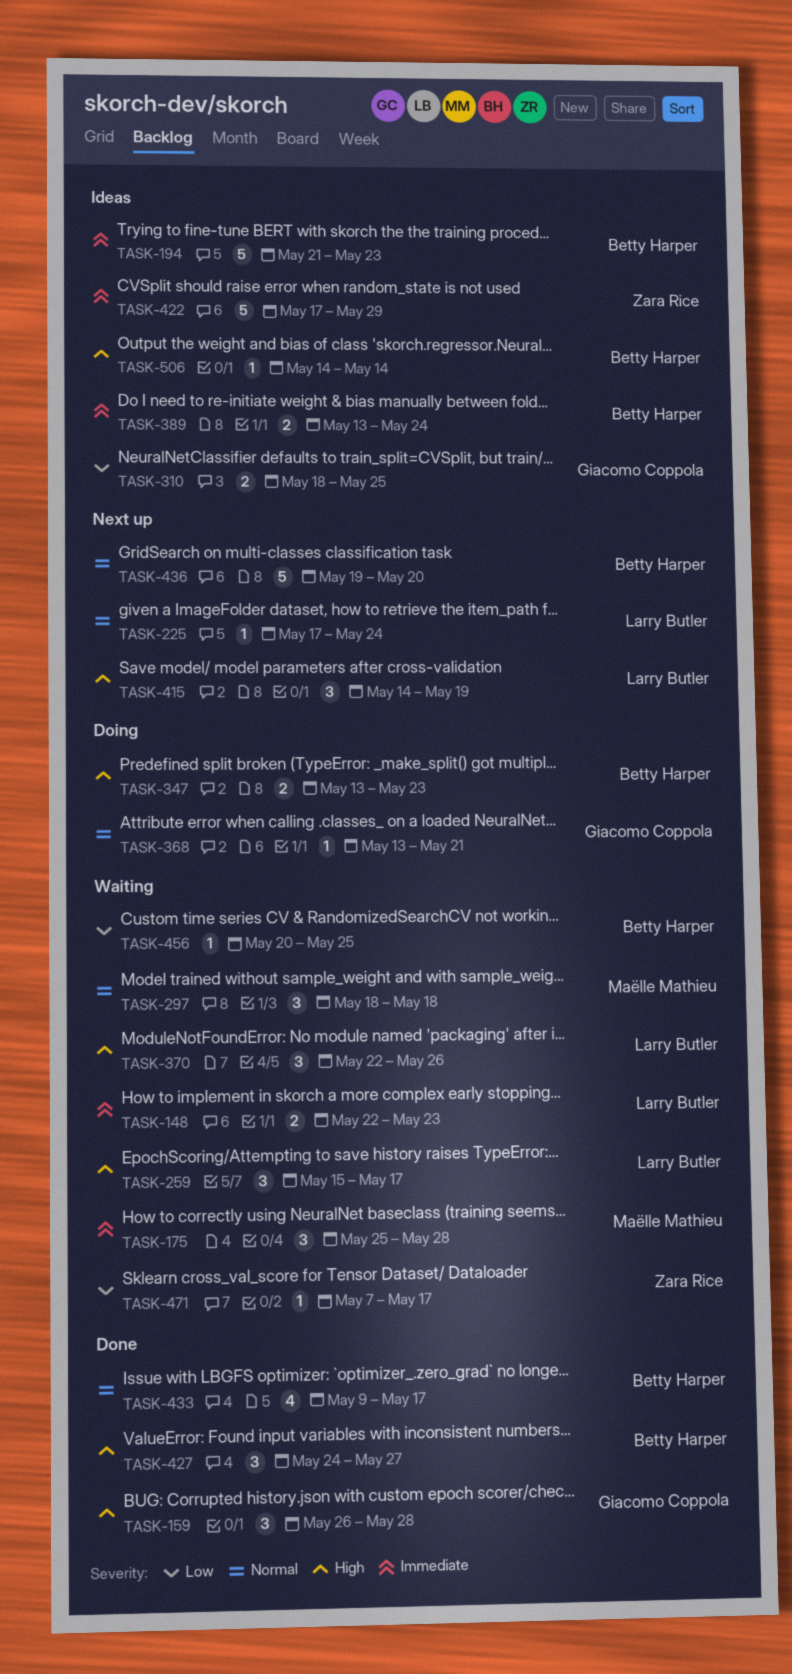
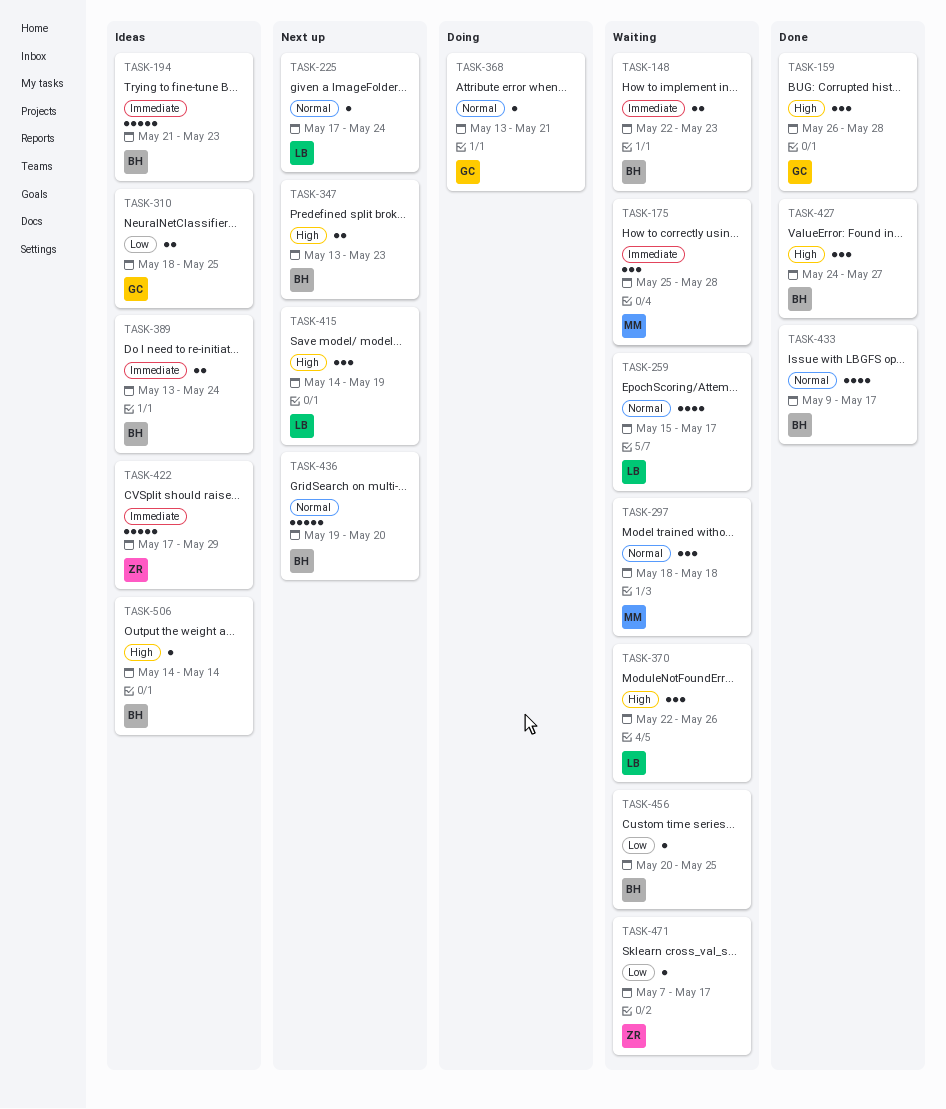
TASK-148, owner: Larry Butler -> Betty Harper
TASK-259, priority: High -> Normal
TASK-259, estimate: 3 -> 4
TASK-347, status: Doing -> Next up

